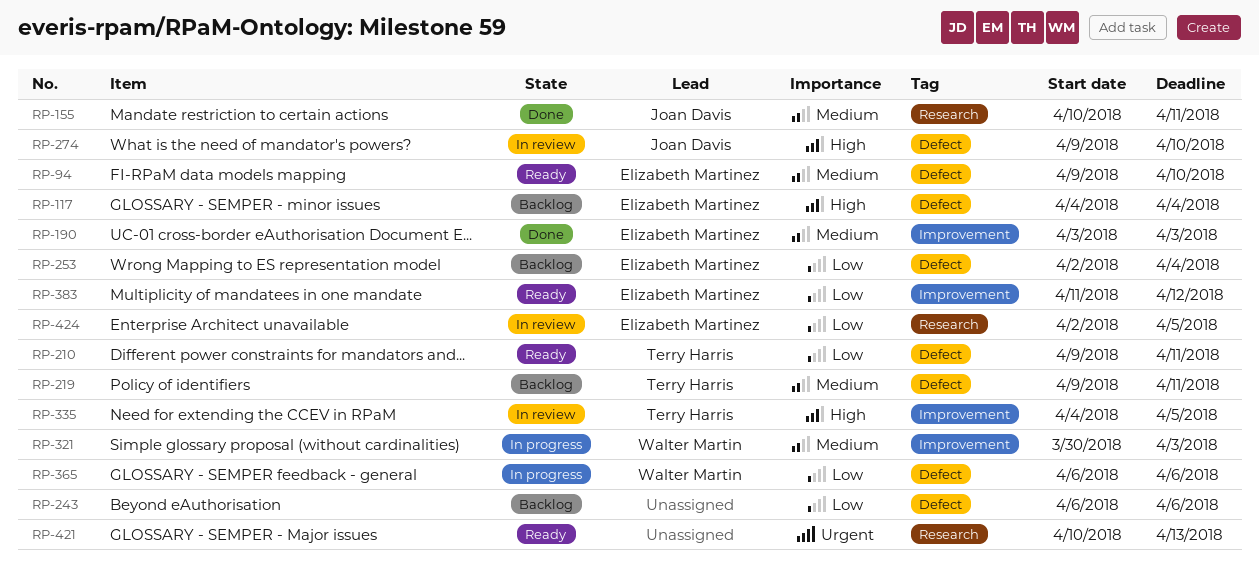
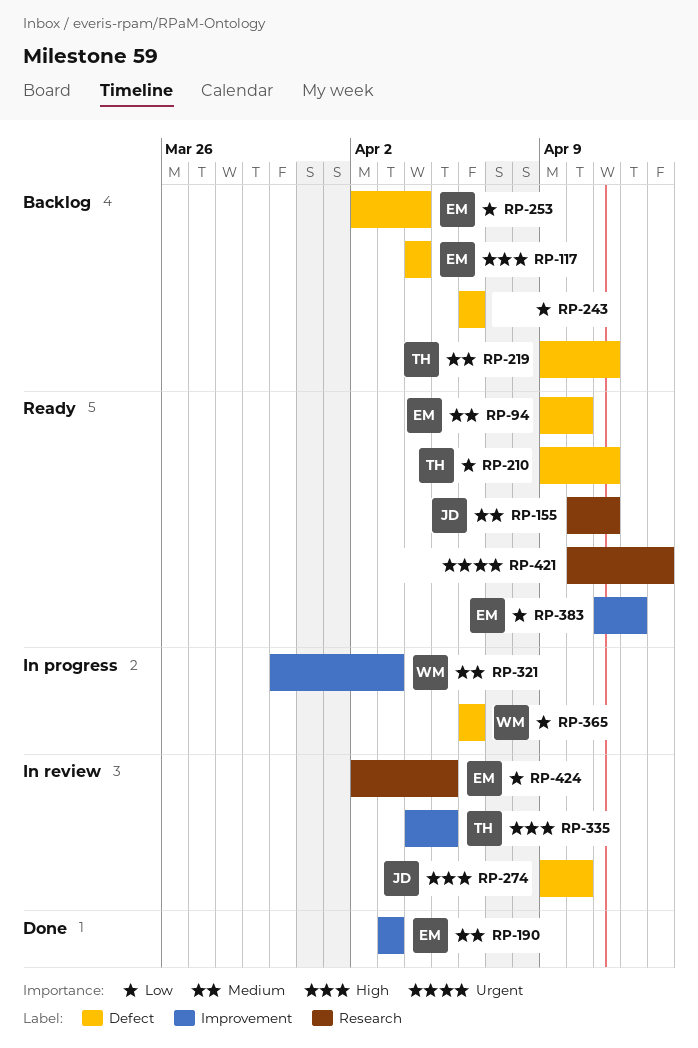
RP-155, status: Done -> Ready

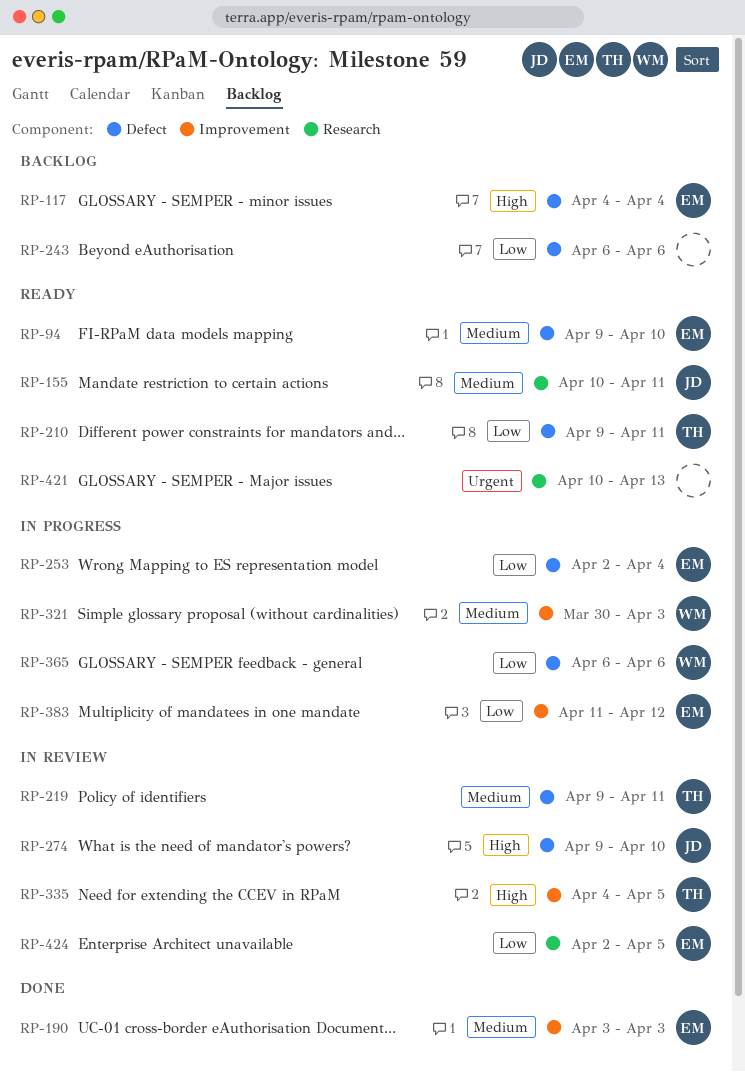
RP-219, status: Backlog -> In review
RP-253, status: Backlog -> In progress
RP-383, status: Ready -> In progress

